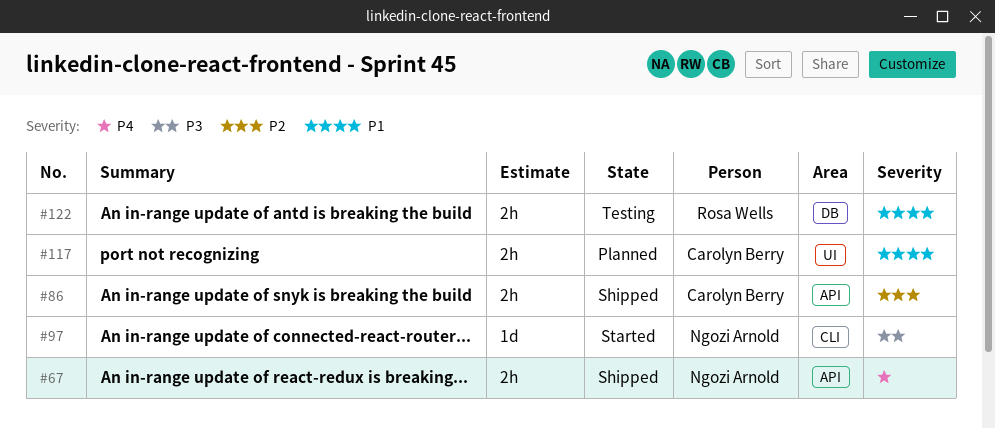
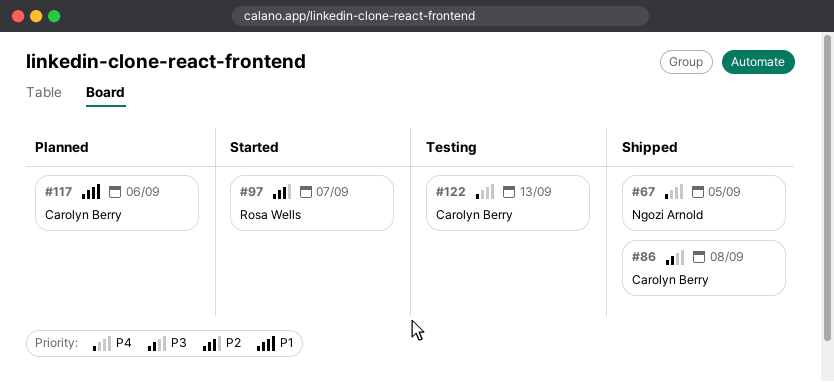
#86, priority: P2 -> P3
#97, owner: Ngozi Arnold -> Rosa Wells
#97, priority: P3 -> P2
#122, owner: Rosa Wells -> Carolyn Berry
#122, priority: P1 -> P4

